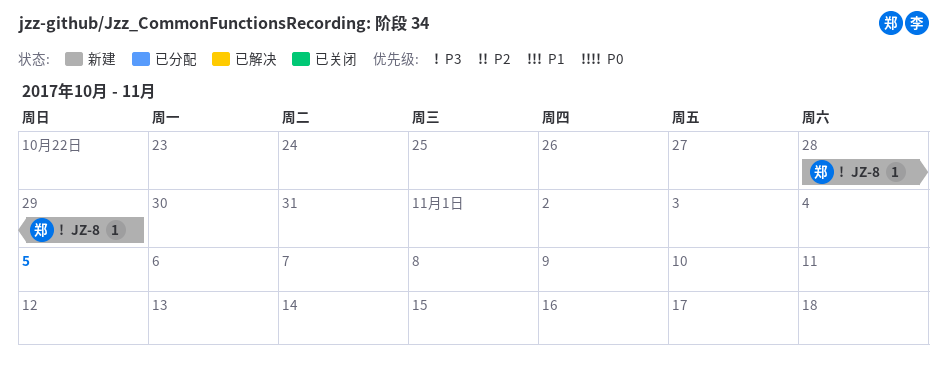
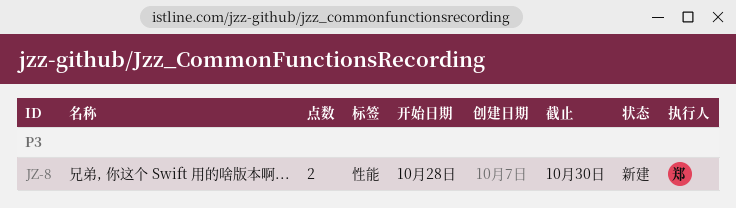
JZ-8, estimate: 1 -> 2
JZ-8, due: Oct 29 -> Oct 30

